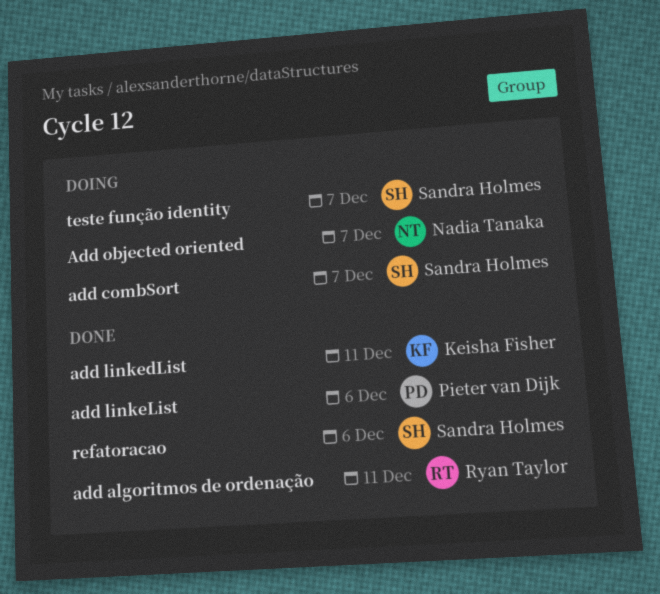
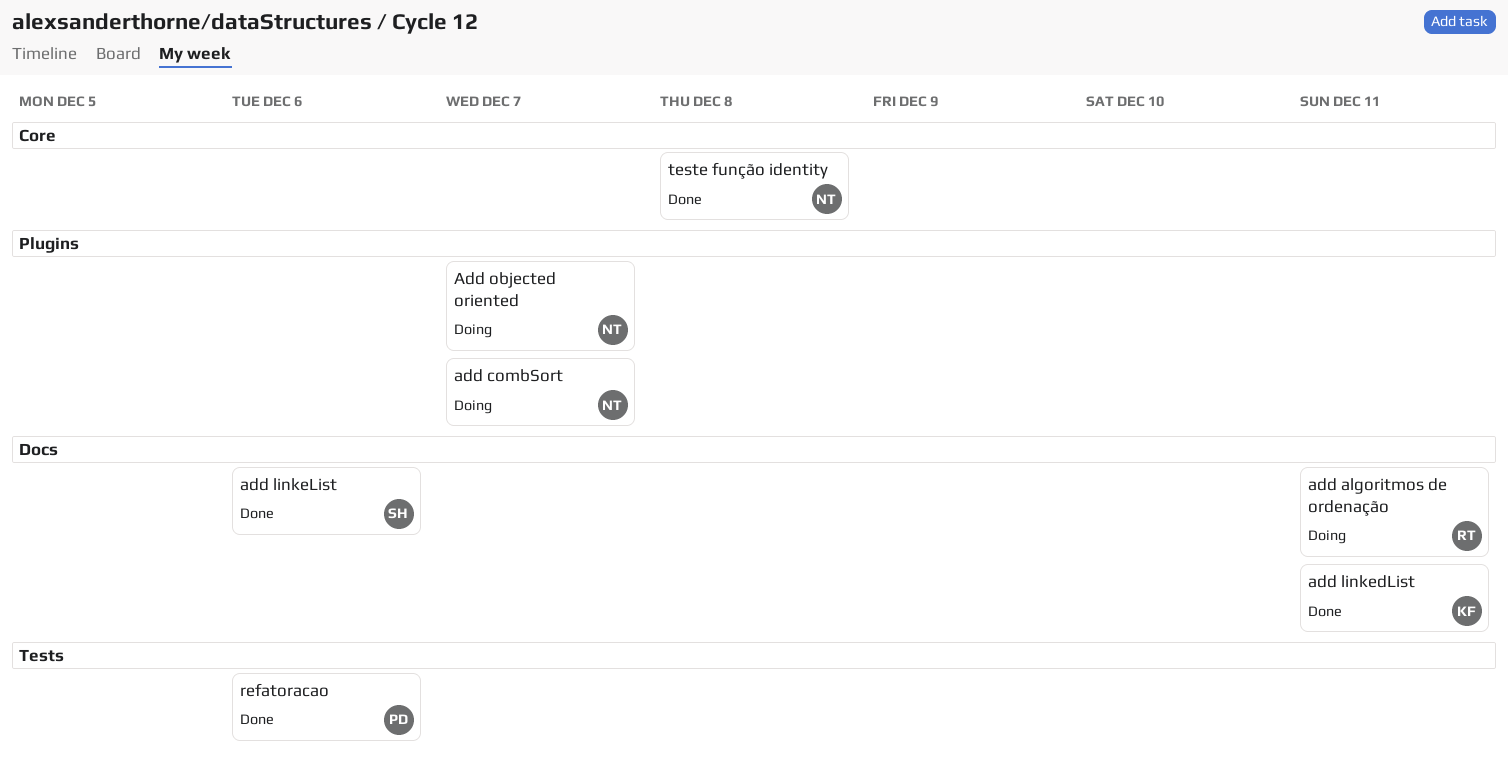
add algoritmos de ordenação, status: Done -> Doing
add combSort, owner: Sandra Holmes -> Nadia Tanaka
add linkeList, owner: Pieter van Dijk -> Sandra Holmes
refatoracao, owner: Sandra Holmes -> Pieter van Dijk
teste função identity, status: Doing -> Done
teste função identity, owner: Sandra Holmes -> Nadia Tanaka
teste função identity, due: Dec 7 -> Dec 8

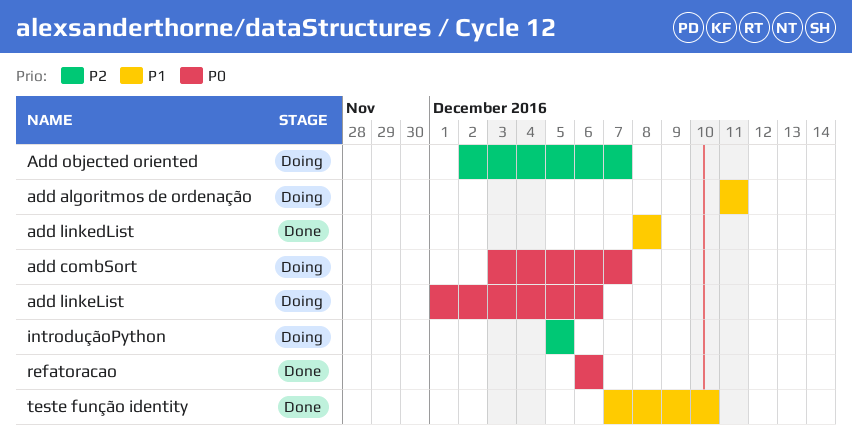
add linkedList, due: Dec 11 -> Dec 8
add linkeList, status: Done -> Doing
introduçãoPython: none -> present
teste função identity, due: Dec 8 -> Dec 10

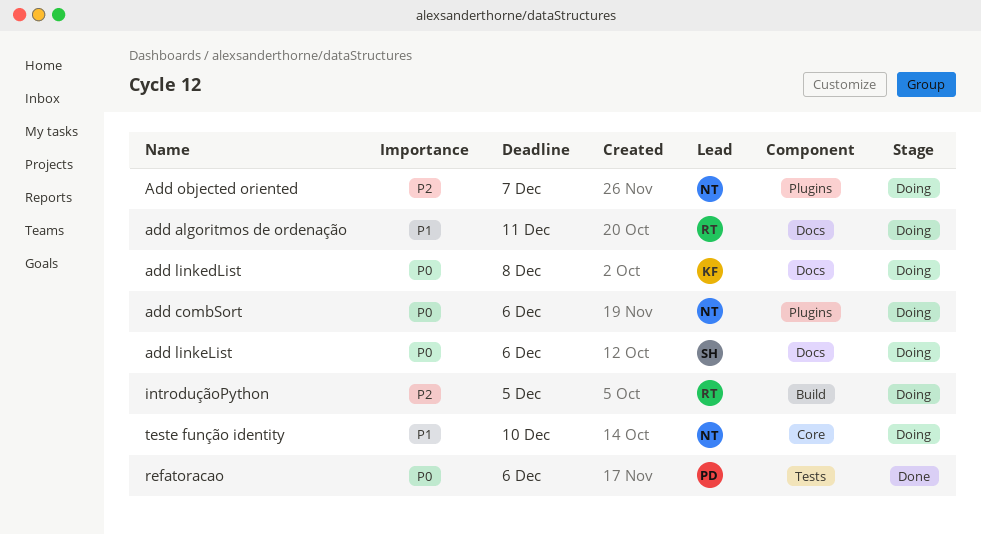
add combSort, due: Dec 7 -> Dec 6
add linkedList, status: Done -> Doing
add linkedList, priority: P1 -> P0
teste função identity, status: Done -> Doing

